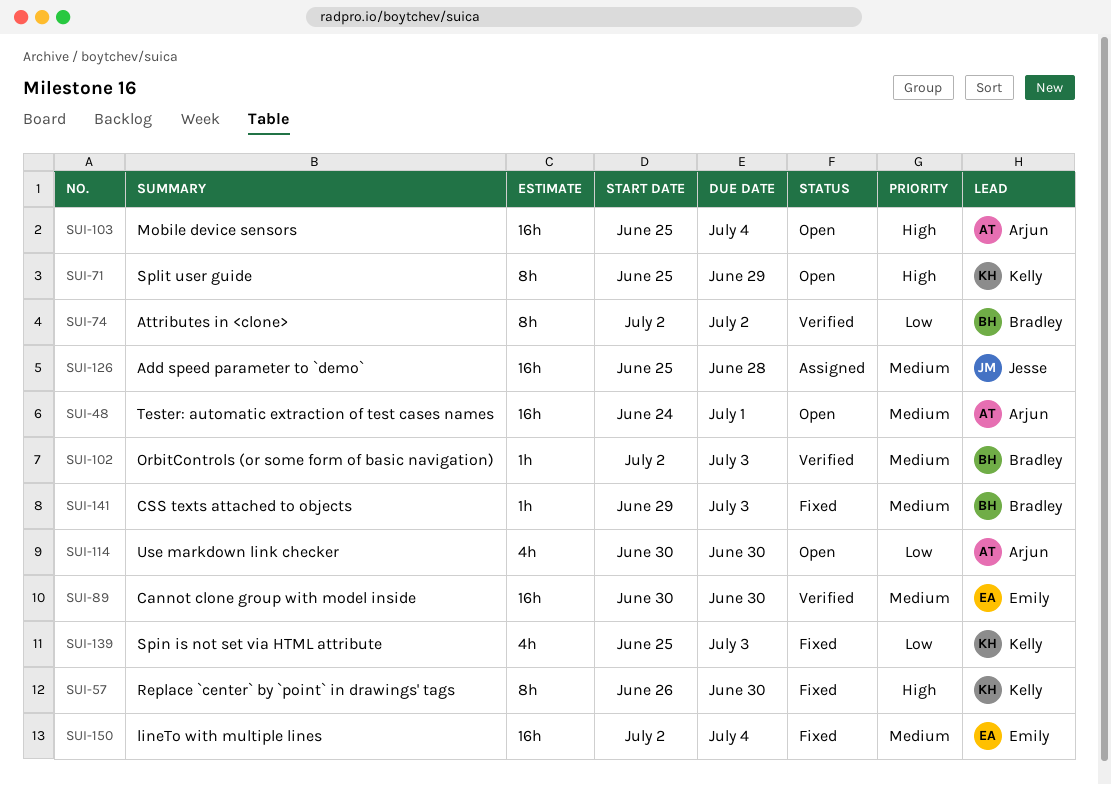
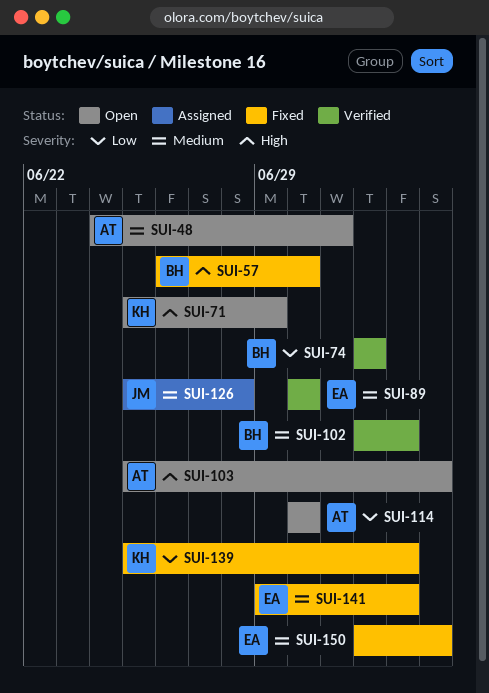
SUI-57, owner: Kelly -> Bradley
SUI-141, owner: Bradley -> Emily

